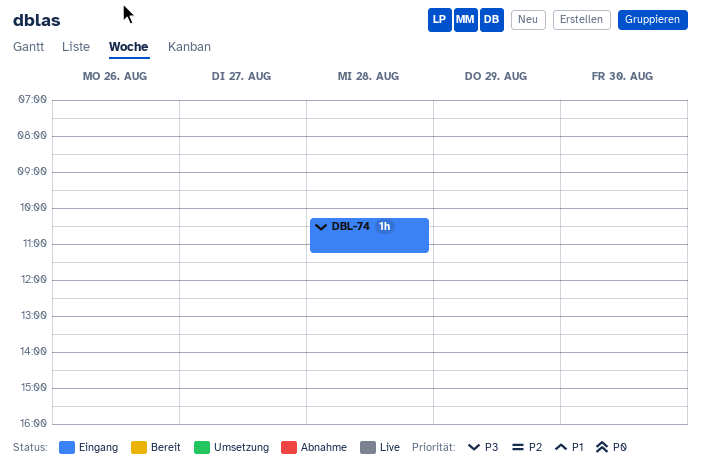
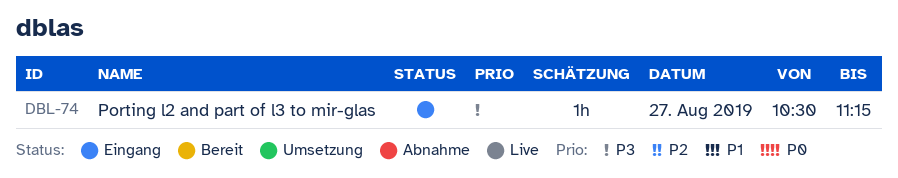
DBL-74, day: Aug 28 -> Aug 27
DBL-74, begins: 10:15 -> 10:30

